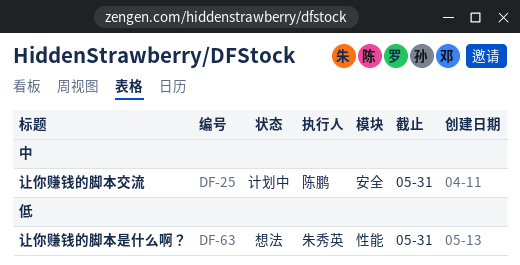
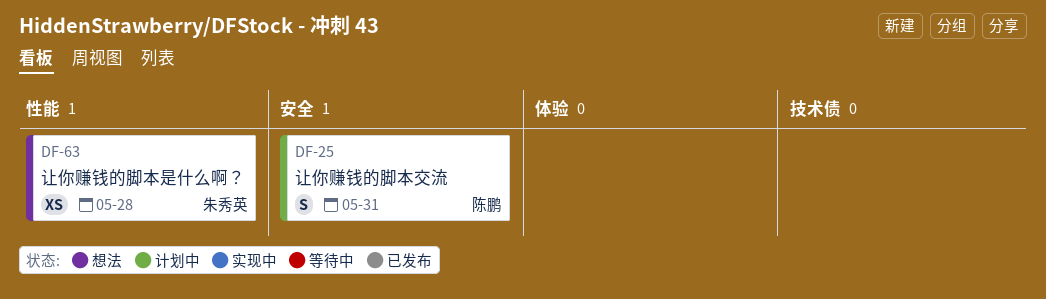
DF-63, due: May 31 -> May 28

